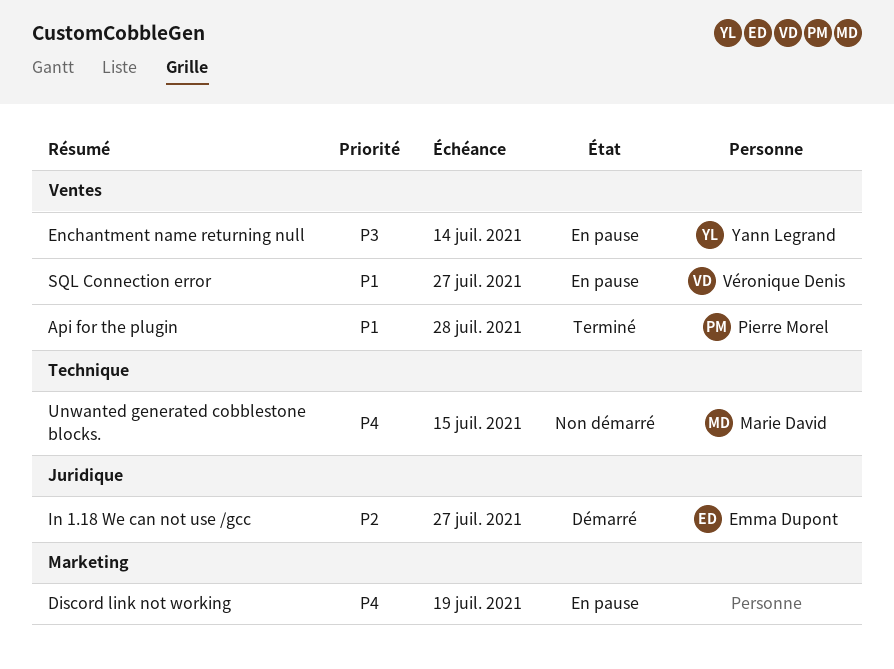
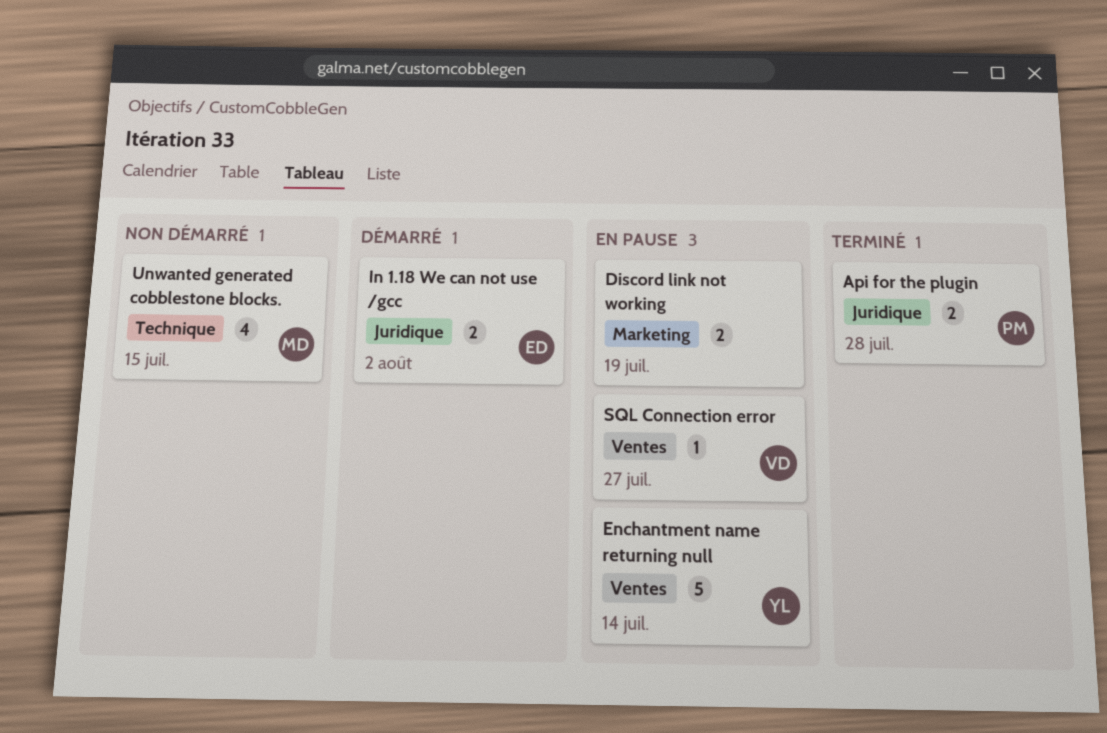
Api for the plugin, label: Ventes -> Juridique
In 1.18 We can not use /gcc, due: Jul 27 -> Aug 2

